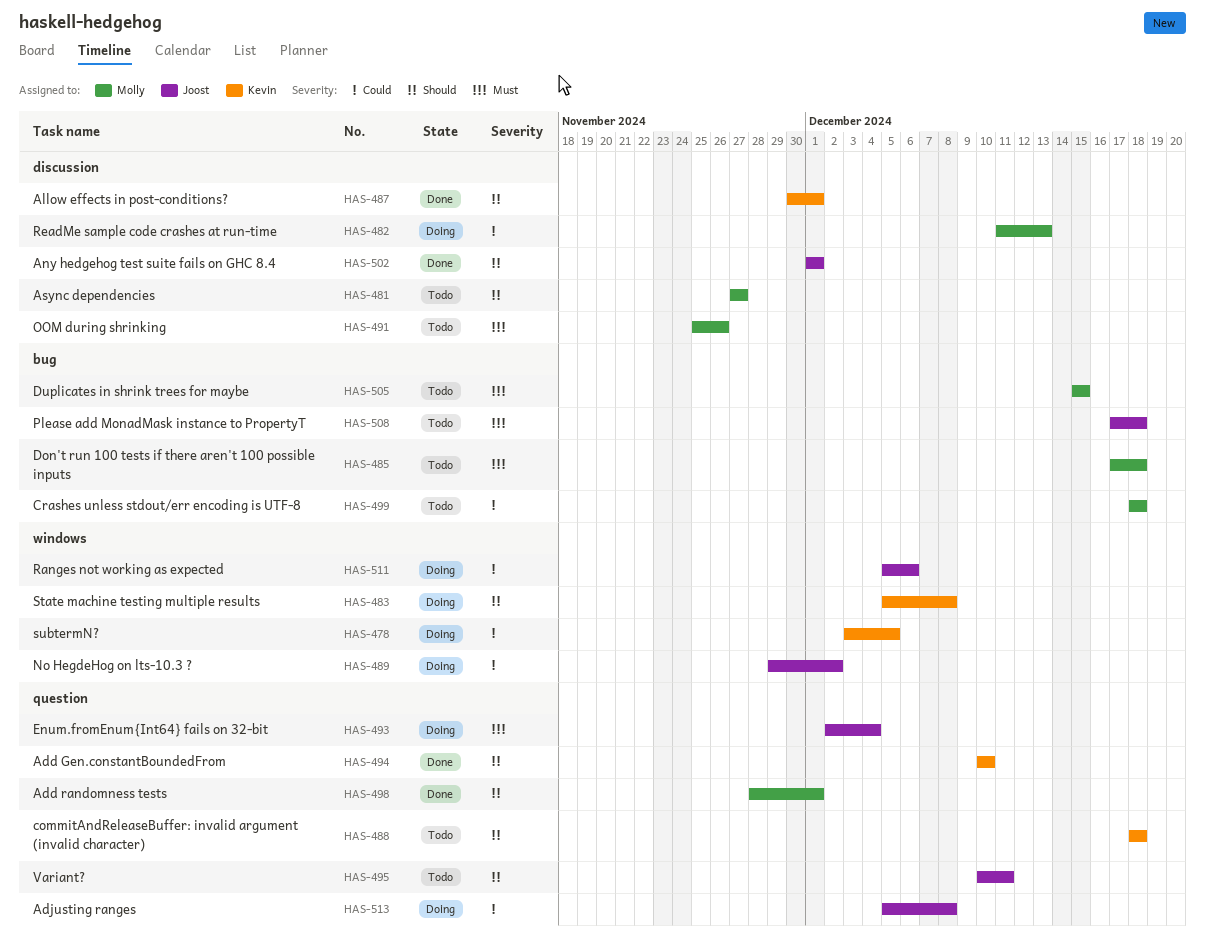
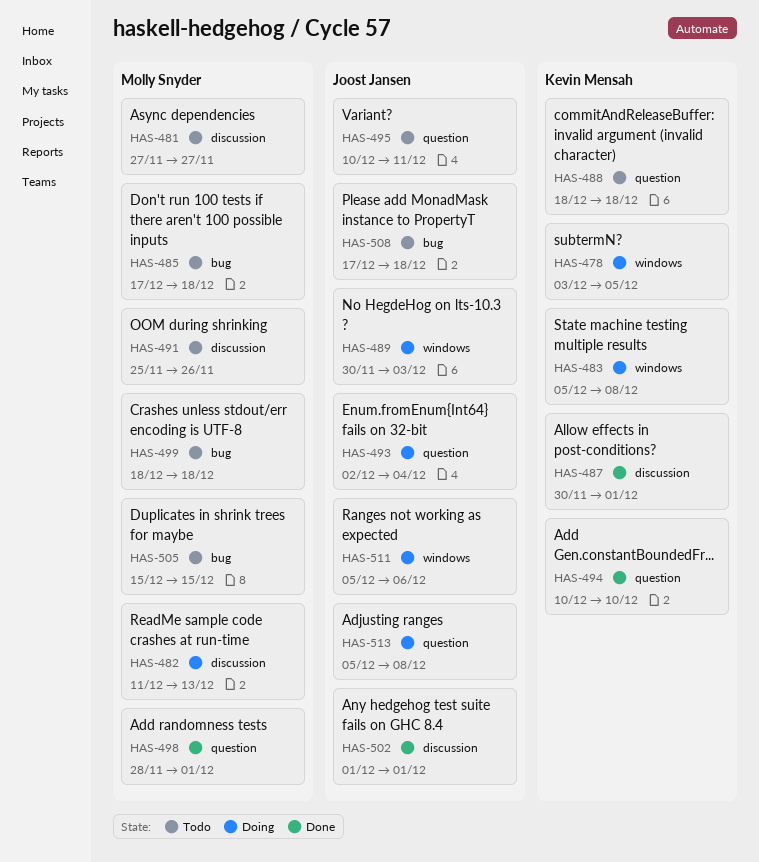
HAS-489, start: Nov 29 -> Nov 30
HAS-489, due: Dec 2 -> Dec 3

